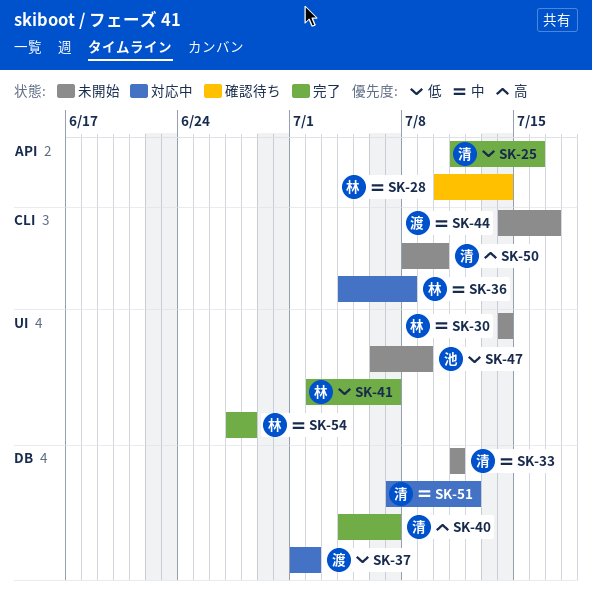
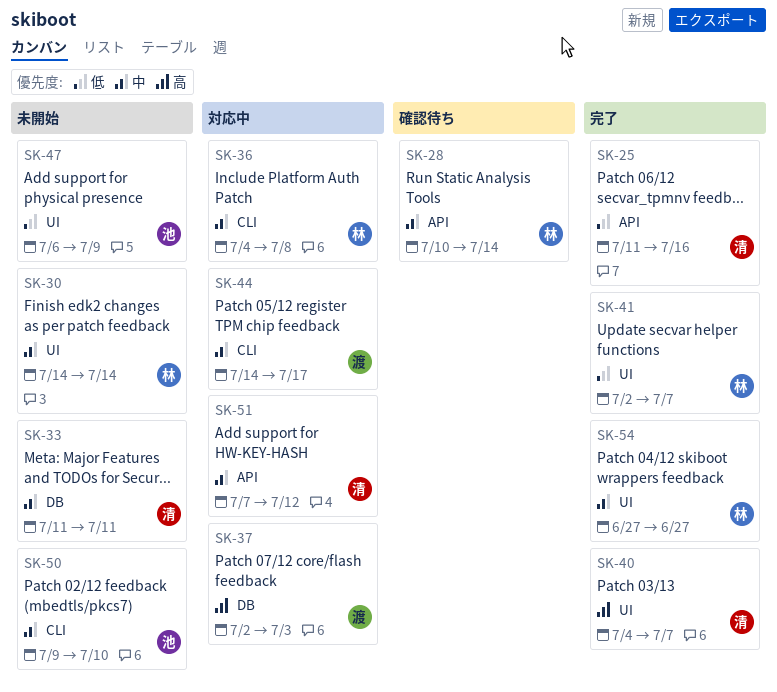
SK-37, priority: 低 -> 高
SK-37, start: Jul 1 -> Jul 2
SK-37, due: Jul 2 -> Jul 3
SK-40, label: DB -> UI
SK-44, status: 未開始 -> 対応中
SK-50, owner: 清 -> 池
SK-50, priority: 高 -> 中
SK-50, start: Jul 8 -> Jul 9
SK-51, label: DB -> API
SK-54, due: Jun 28 -> Jun 27

